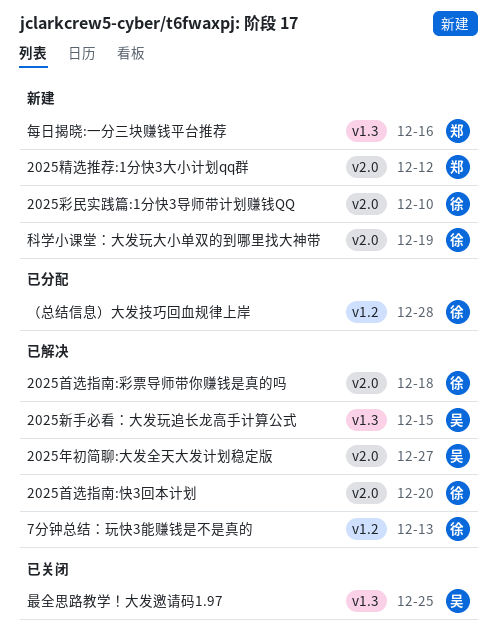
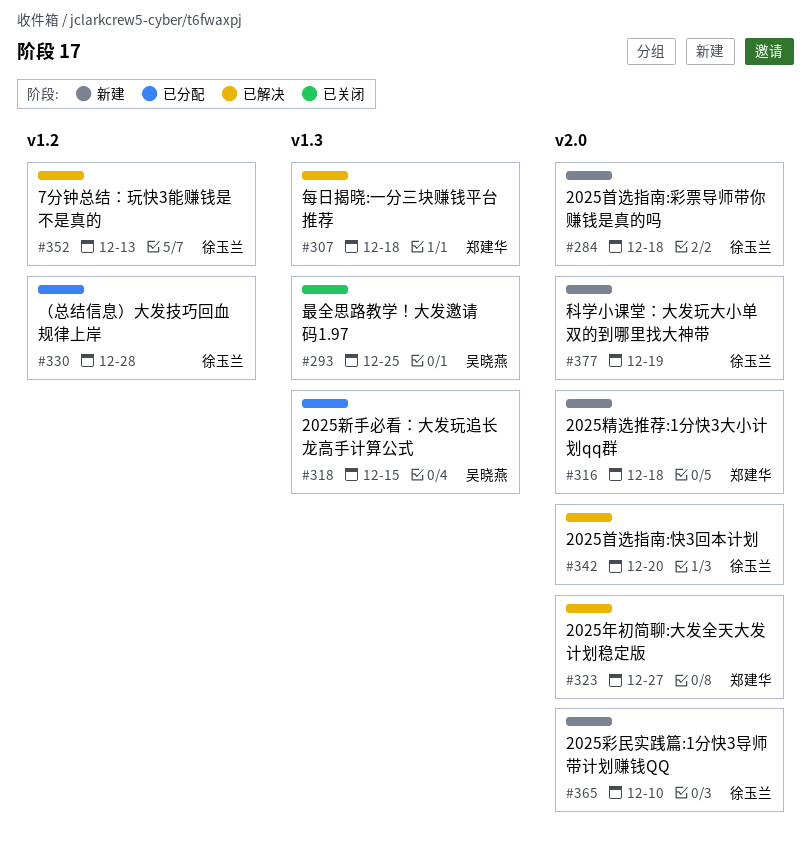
2025年初简聊:大发全天大发计划稳定版, owner: 吴晓燕 -> 郑建华
2025新手必看：大发玩追长龙高手计算公式, status: 已解决 -> 已分配
2025精选推荐:1分快3大小计划qq群, due: Dec 12 -> Dec 18
2025首选指南:彩票导师带你赚钱是真的吗, status: 已解决 -> 新建
每日揭晓:一分三块赚钱平台推荐, status: 新建 -> 已解决
每日揭晓:一分三块赚钱平台推荐, due: Dec 16 -> Dec 18

